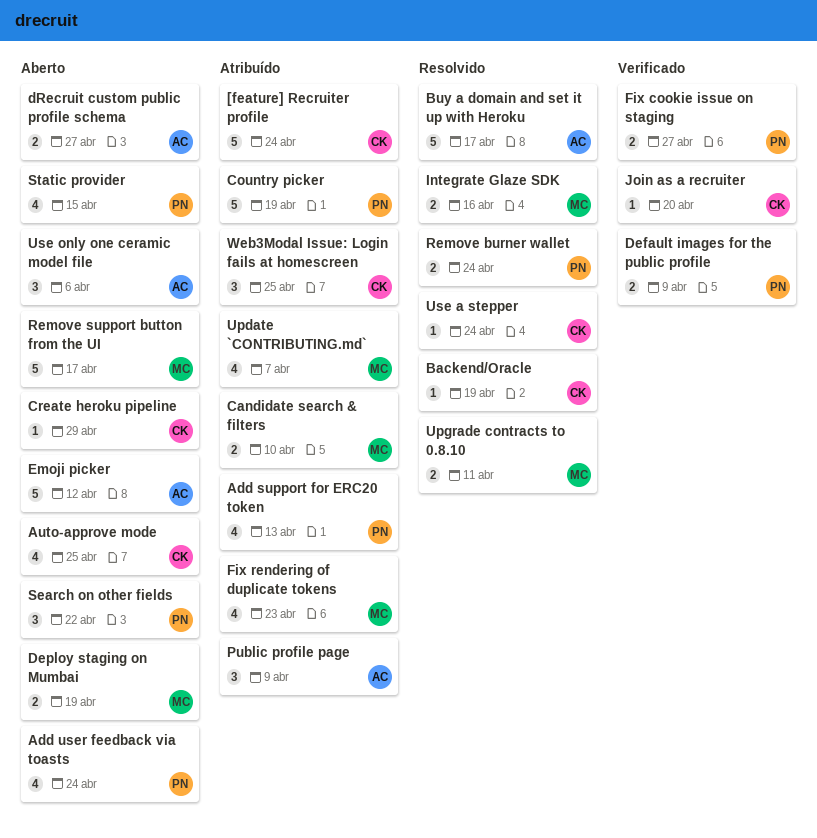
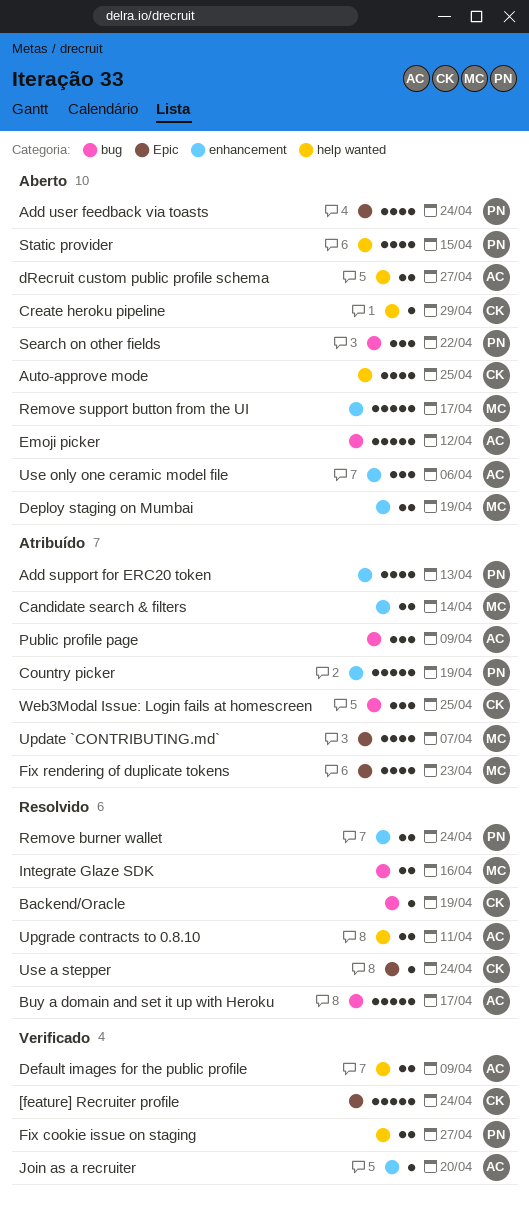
[feature] Recruiter profile, status: Atribuído -> Verificado
Candidate search & filters, due: Apr 10 -> Apr 14
Default images for the public profile, owner: PN -> AC
Join as a recruiter, owner: CK -> AC
Upgrade contracts to 0.8.10, owner: MC -> AC

